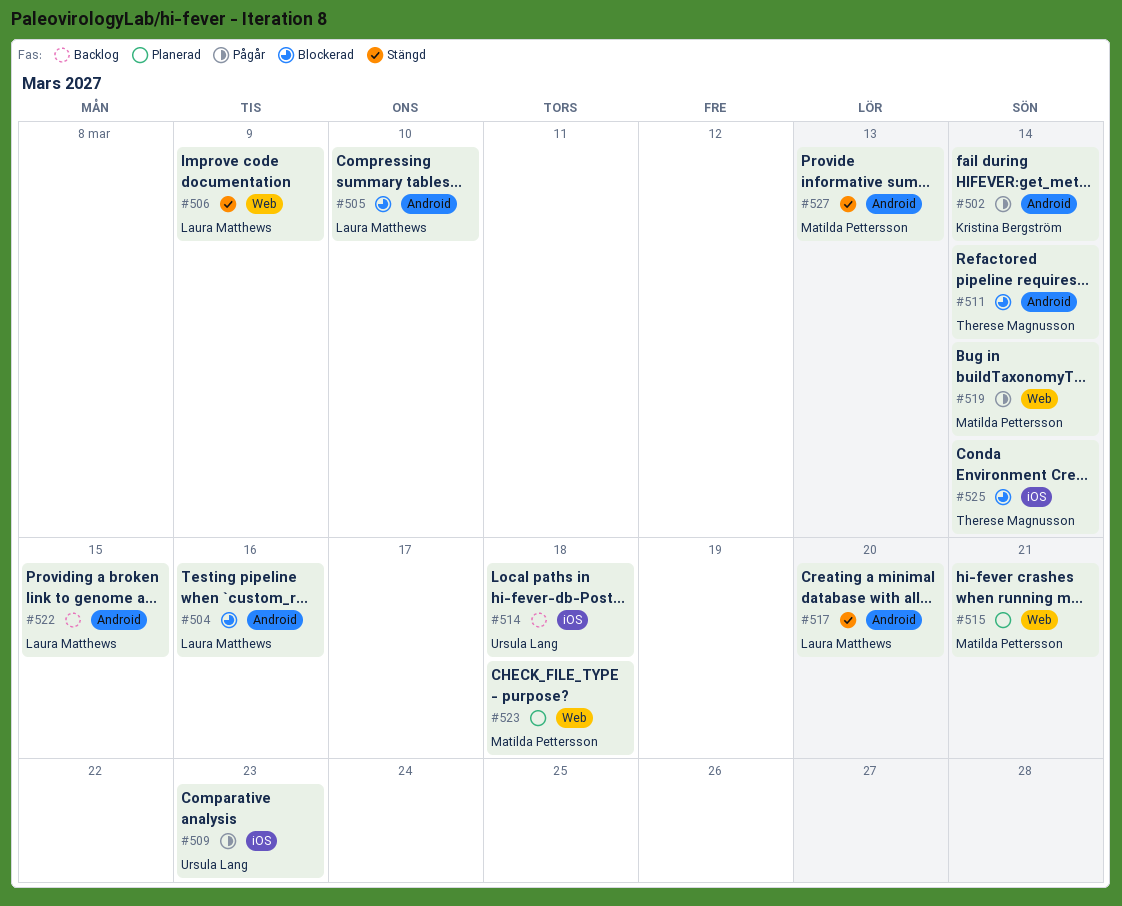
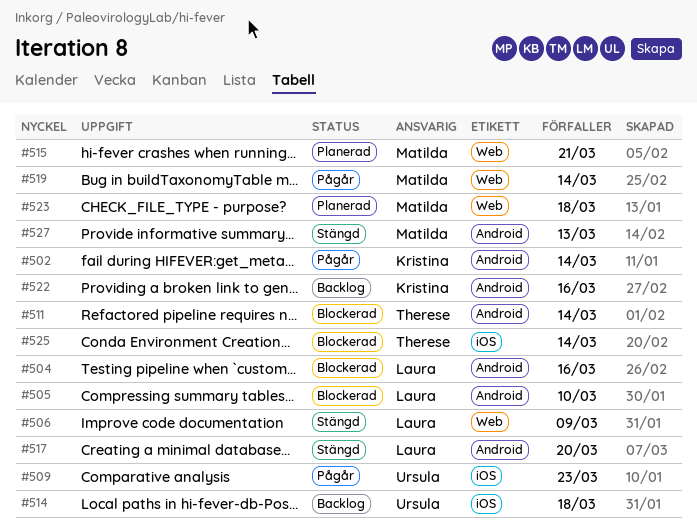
#522, owner: Laura Matthews -> Kristina Bergström
#522, due: Mar 15 -> Mar 16

